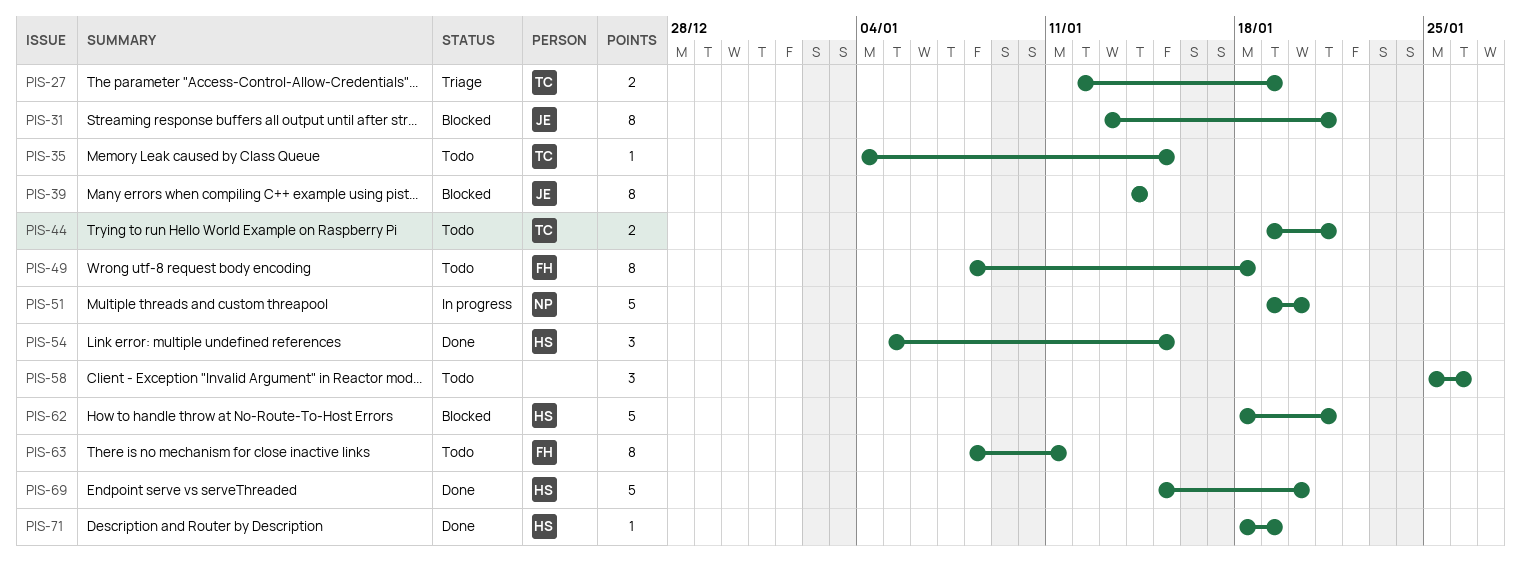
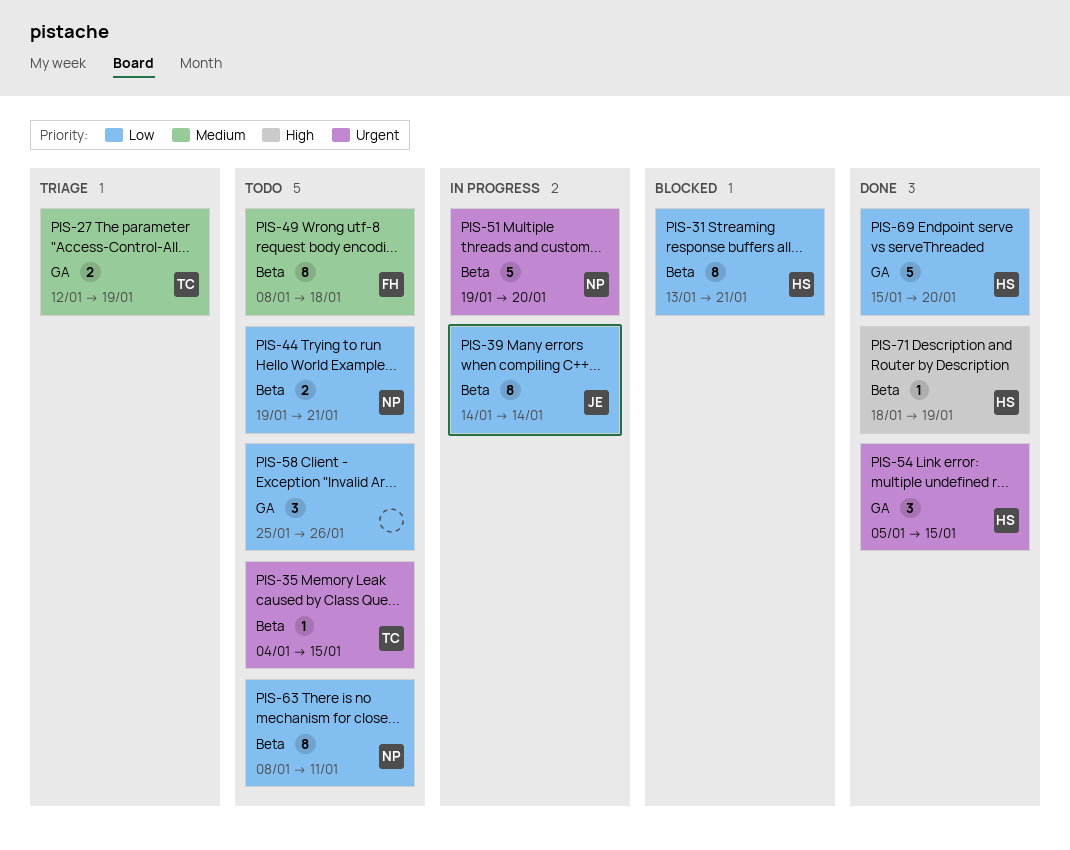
PIS-31, owner: JE -> HS
PIS-39, status: Blocked -> In progress
PIS-44, owner: TC -> NP
PIS-62: present -> none
PIS-63, owner: FH -> NP

